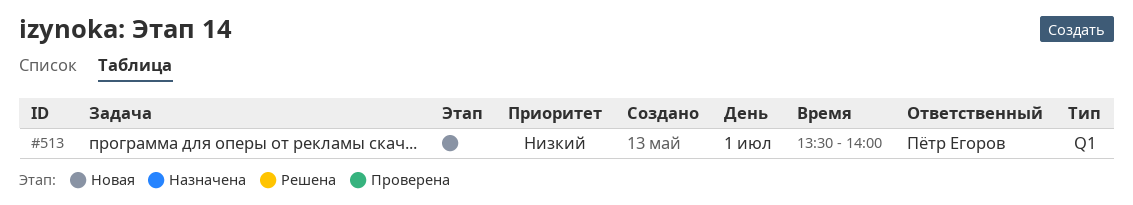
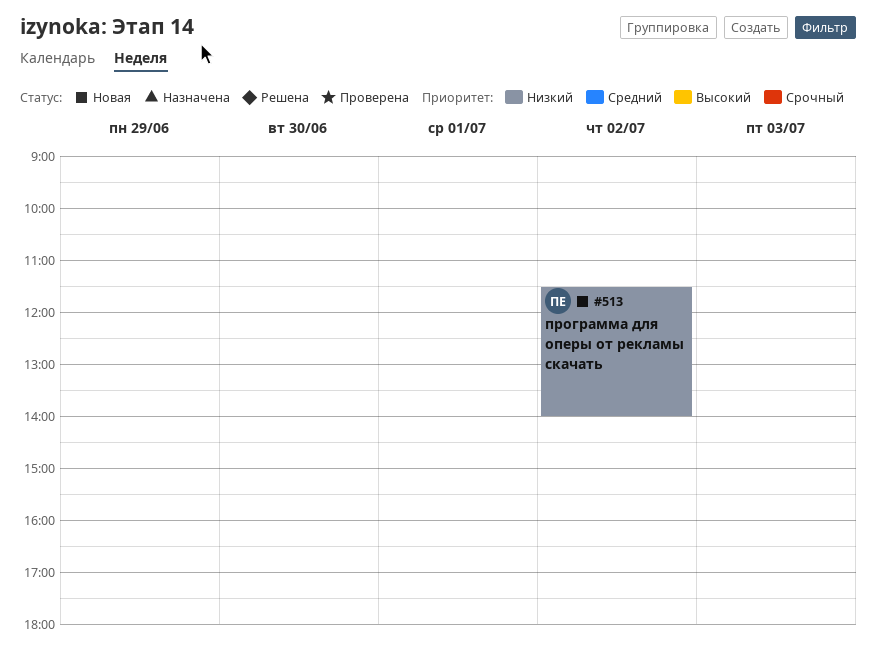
#513, day: Jul 1 -> Jul 2
#513, begins: 13:30 -> 11:30

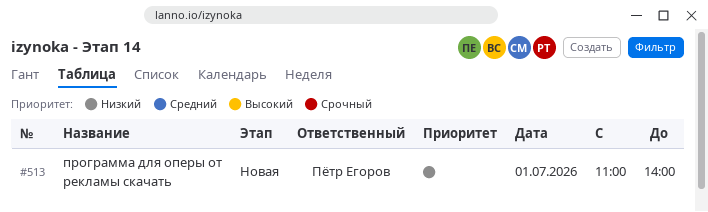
#513, day: Jul 2 -> Jul 1
#513, begins: 11:30 -> 11:00

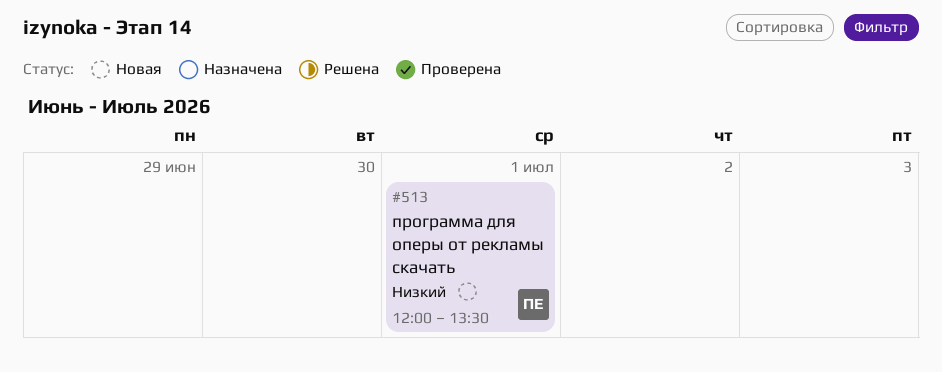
#513, begins: 11:00 -> 12:00
#513, ends: 14:00 -> 13:30

